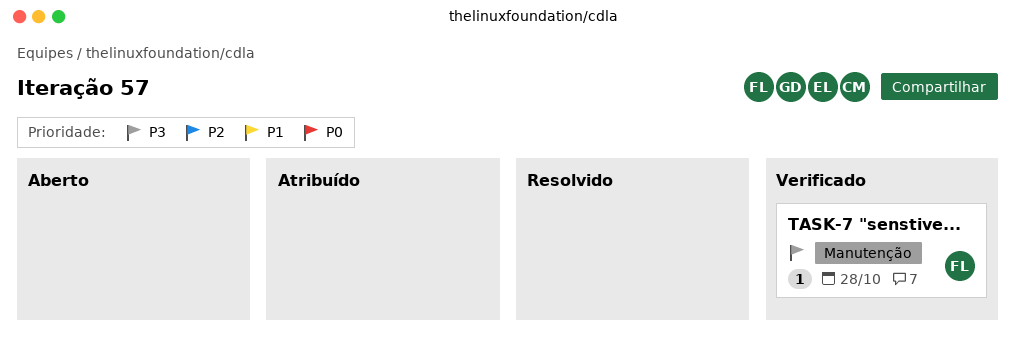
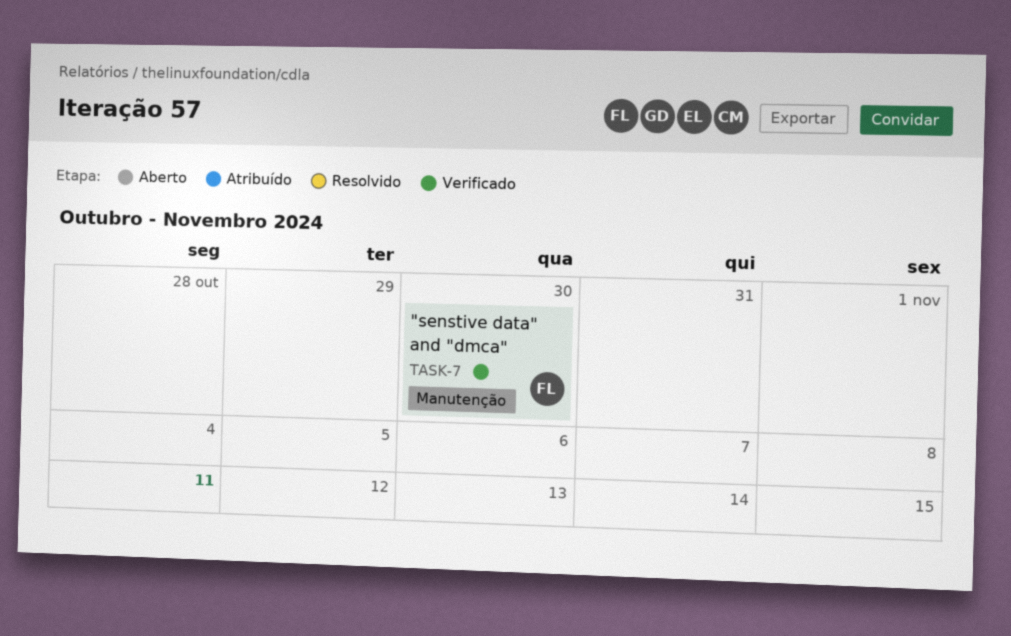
TASK-7, due: Oct 28 -> Oct 30

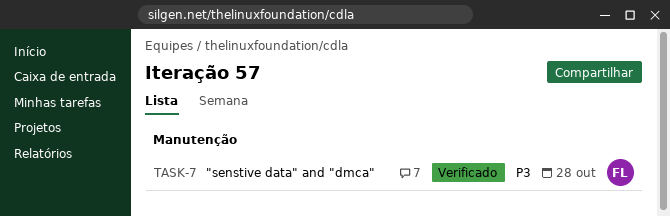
TASK-7, due: Oct 30 -> Oct 28

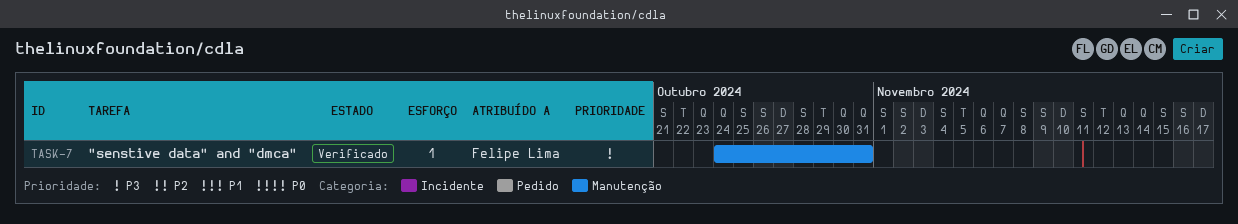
TASK-7, due: Oct 28 -> Oct 31

